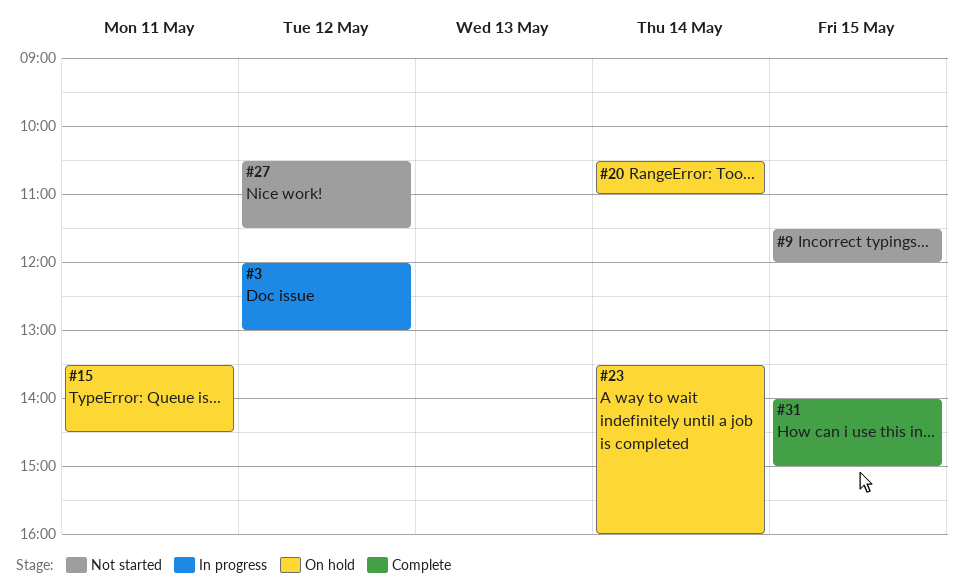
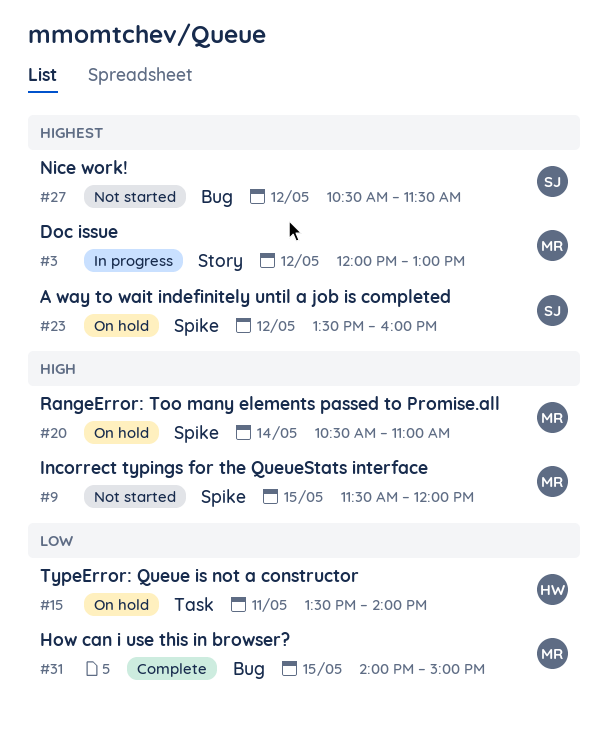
#15, ends: 14:30 -> 14:00
#23, day: May 14 -> May 12

